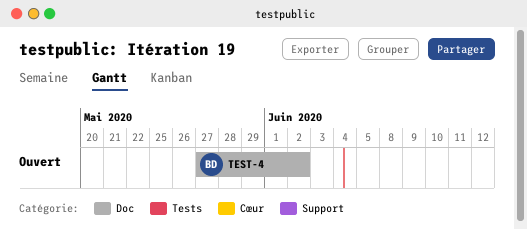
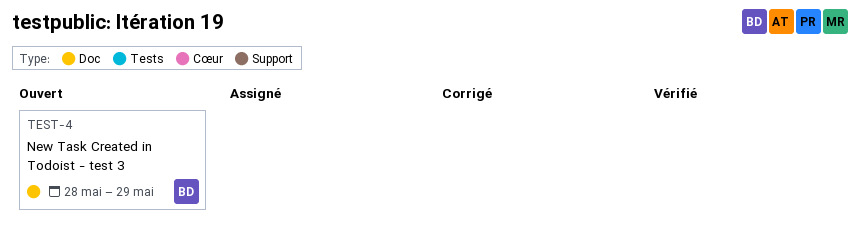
TEST-4, start: May 27 -> May 28
TEST-4, due: Jun 2 -> May 29

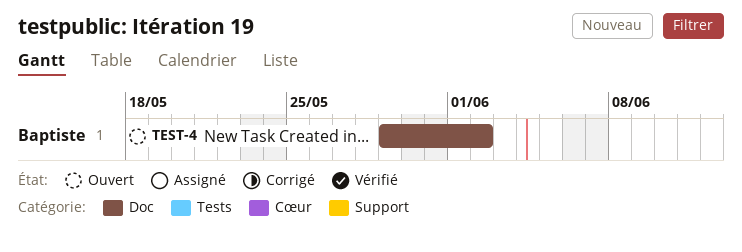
TEST-4, start: May 28 -> May 29
TEST-4, due: May 29 -> Jun 2

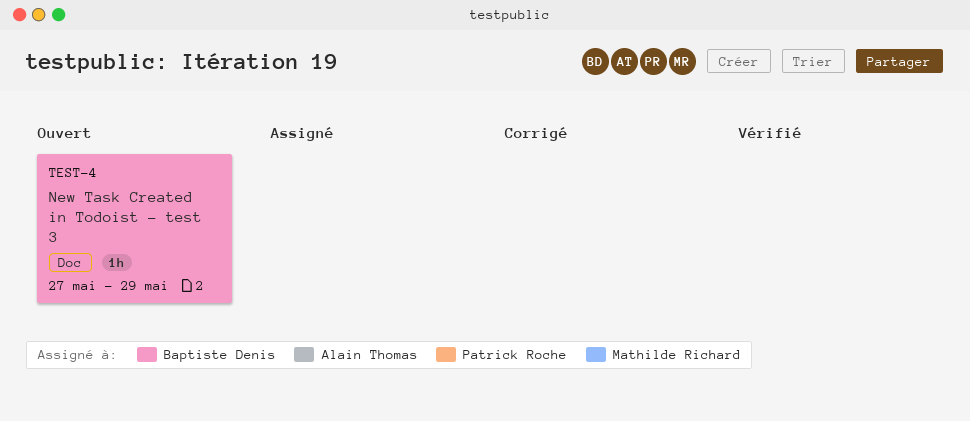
TEST-4, start: May 29 -> May 27
TEST-4, due: Jun 2 -> May 29

